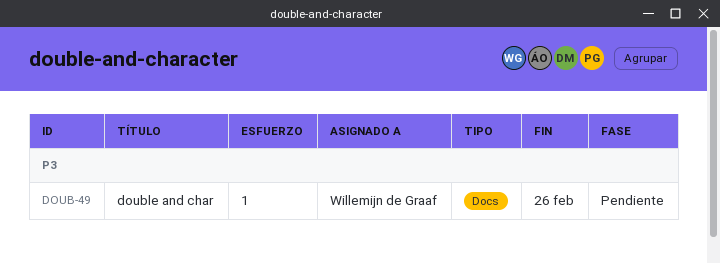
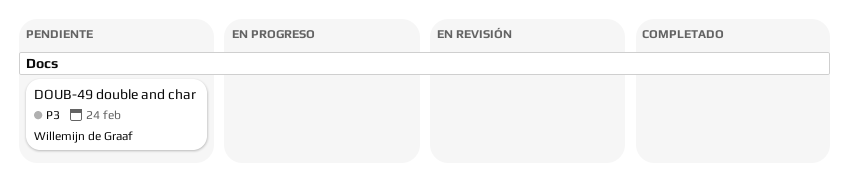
DOUB-49, due: Feb 26 -> Feb 24

